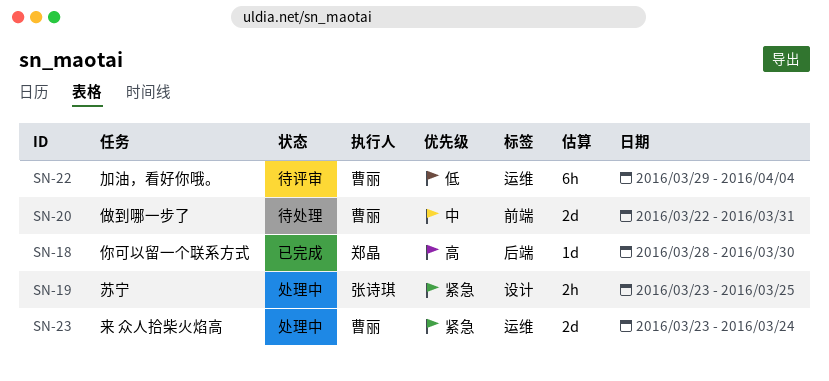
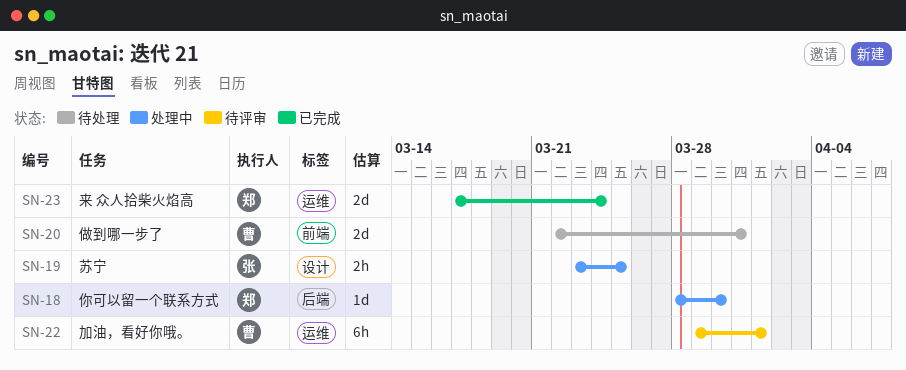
SN-18, status: 已完成 -> 处理中
SN-22, due: Apr 4 -> Apr 1
SN-23, status: 处理中 -> 已完成
SN-23, owner: 曹丽 -> 郑晶
SN-23, start: Mar 23 -> Mar 17

